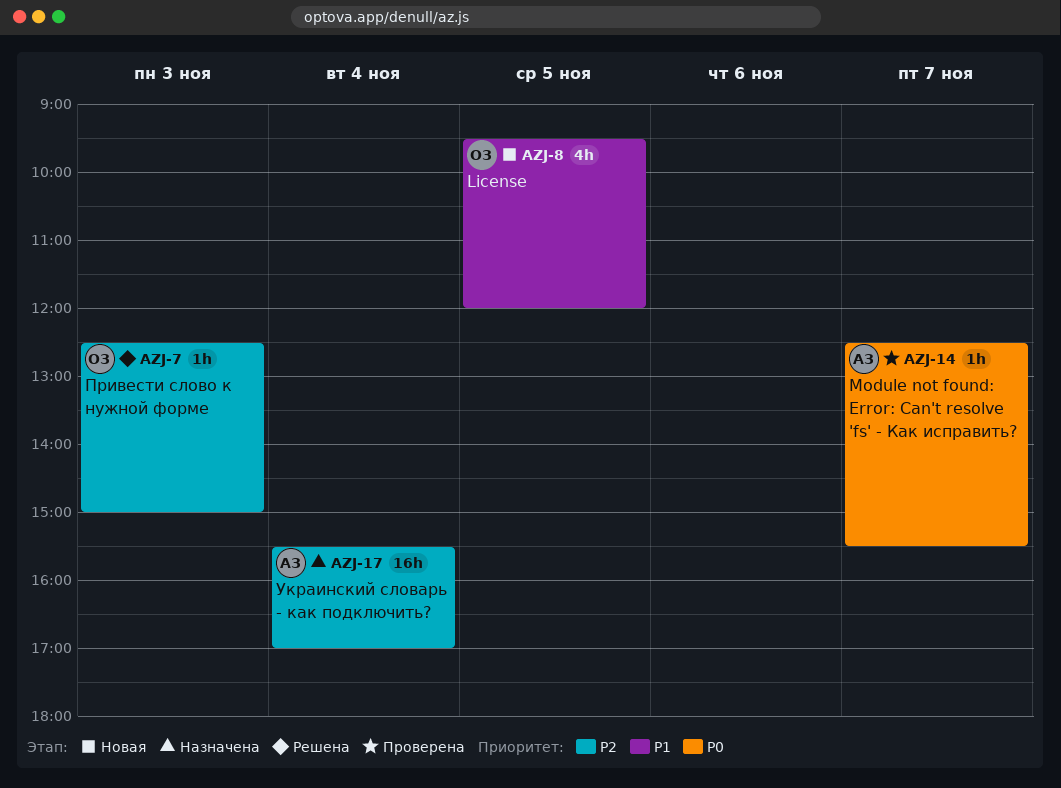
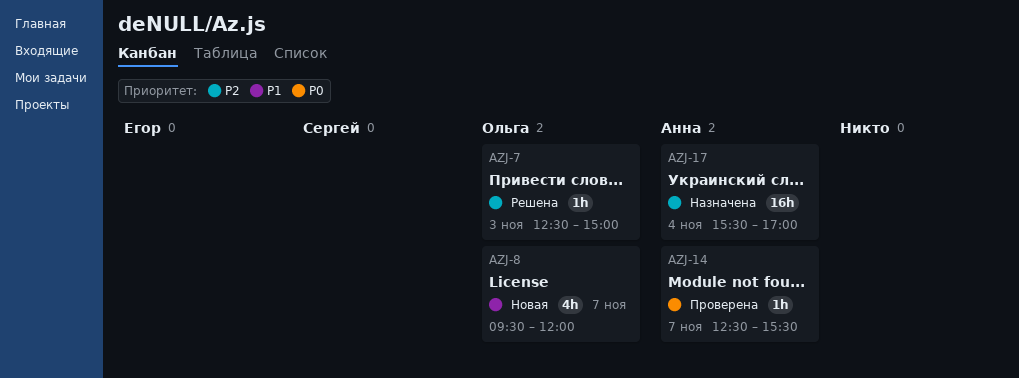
AZJ-8, day: Nov 5 -> Nov 7

